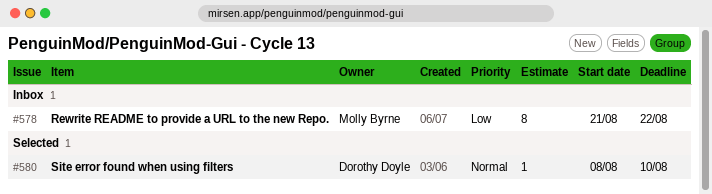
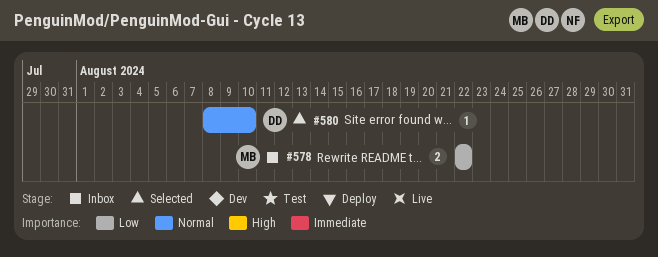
#578, estimate: 8 -> 2
#578, start: Aug 21 -> Aug 22

